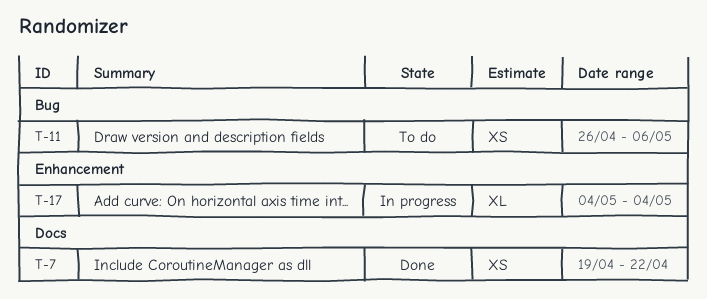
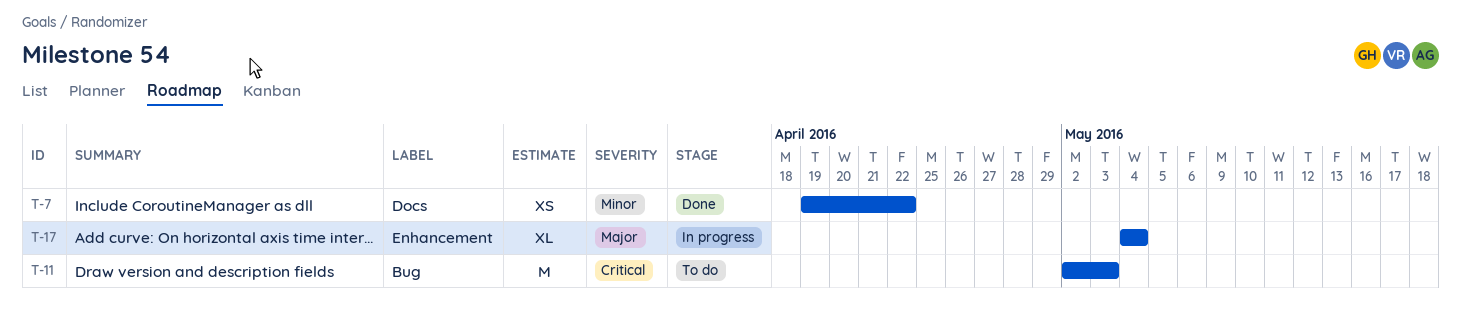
T-11, estimate: XS -> M
T-11, start: Apr 26 -> May 2
T-11, due: May 6 -> May 3

